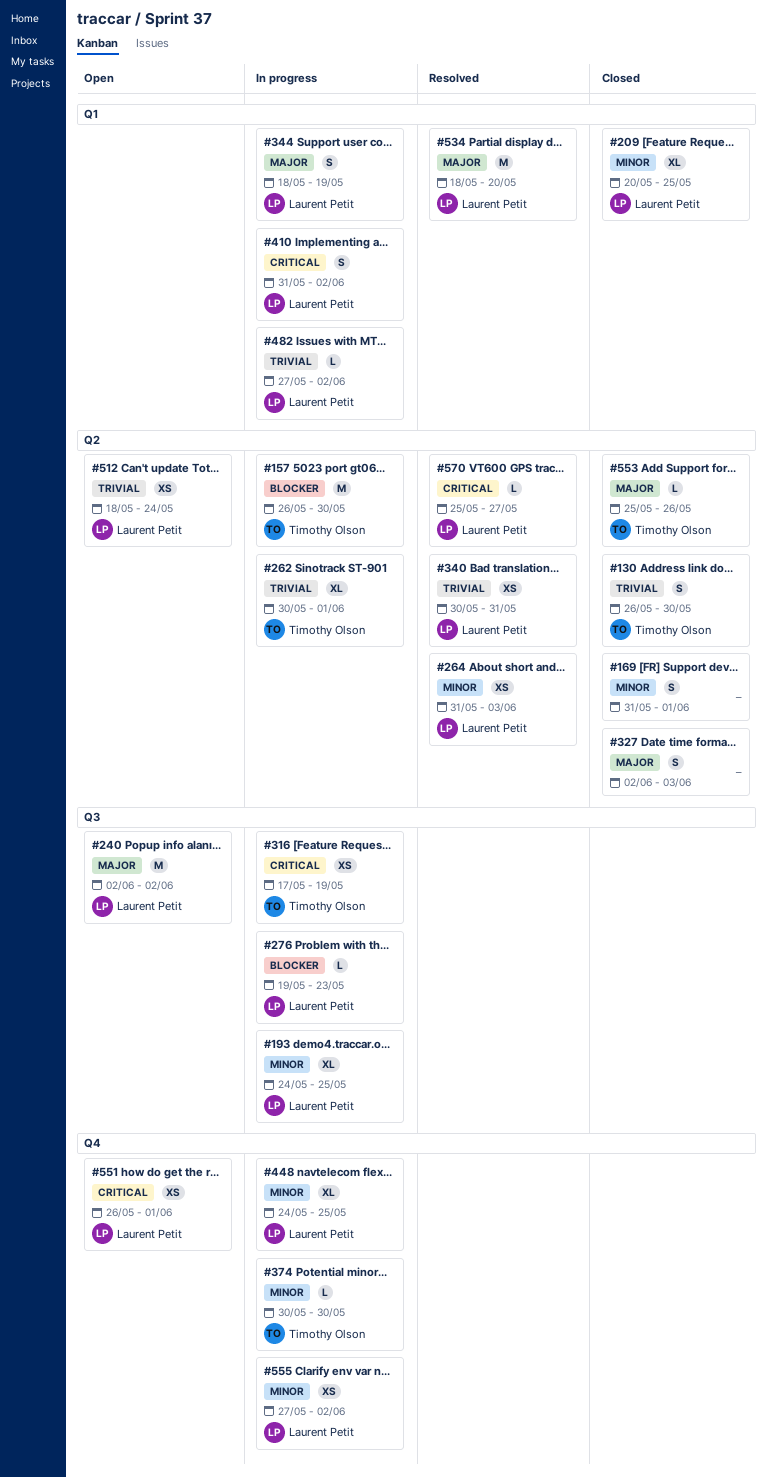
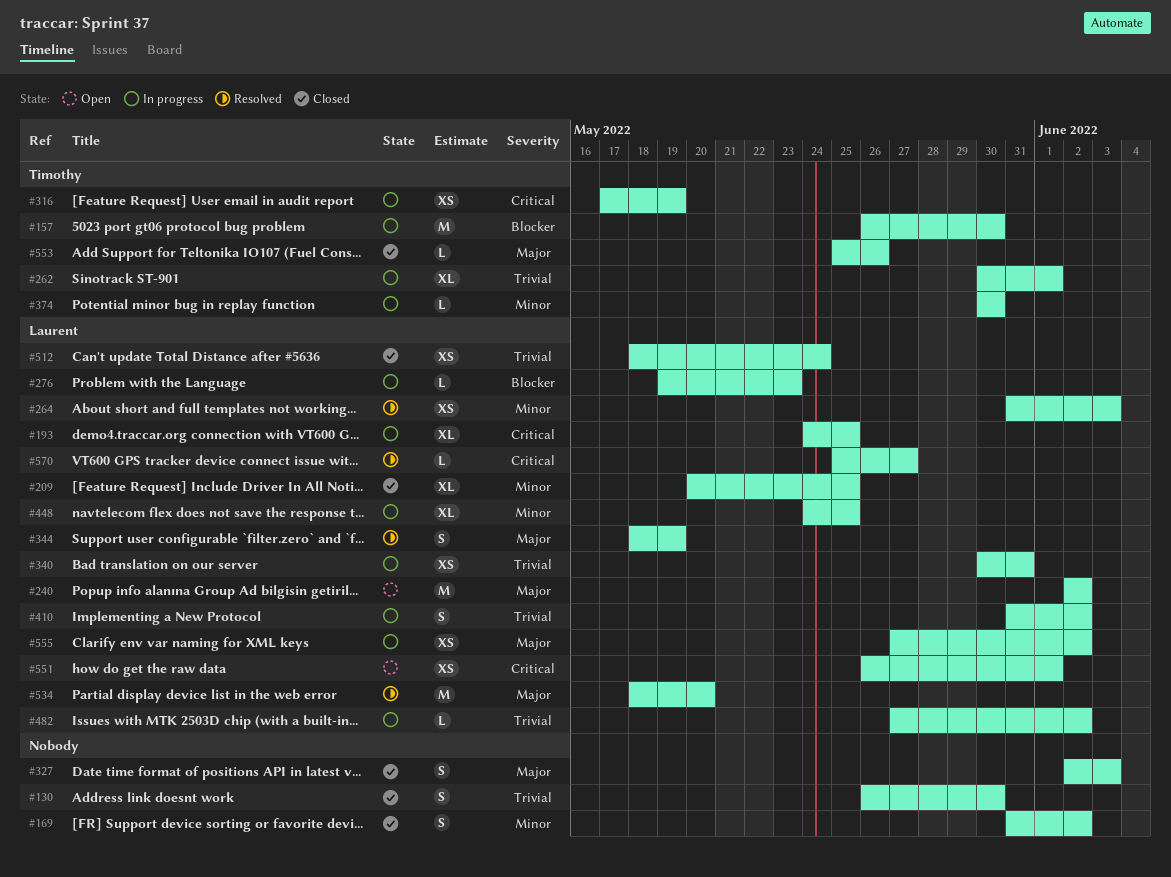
#130, owner: Timothy Olson -> none
#169, due: Jun 1 -> Jun 2
#193, priority: Minor -> Critical
#340, status: Resolved -> In progress
#344, status: In progress -> Resolved
#410, priority: Critical -> Trivial
#512, status: Open -> Closed
#555, priority: Minor -> Major

